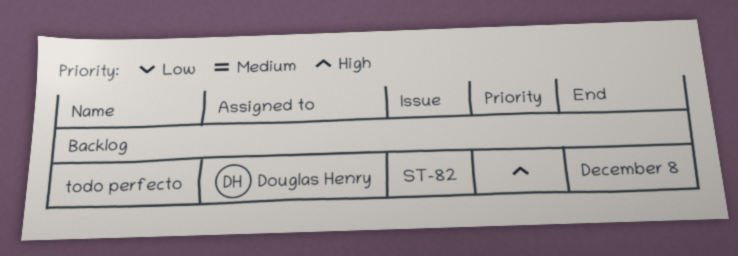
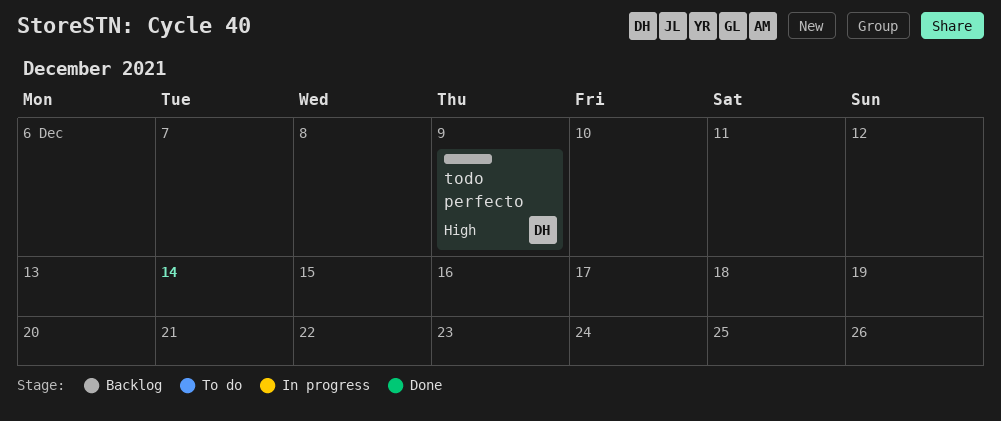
todo perfecto, due: Dec 8 -> Dec 9

